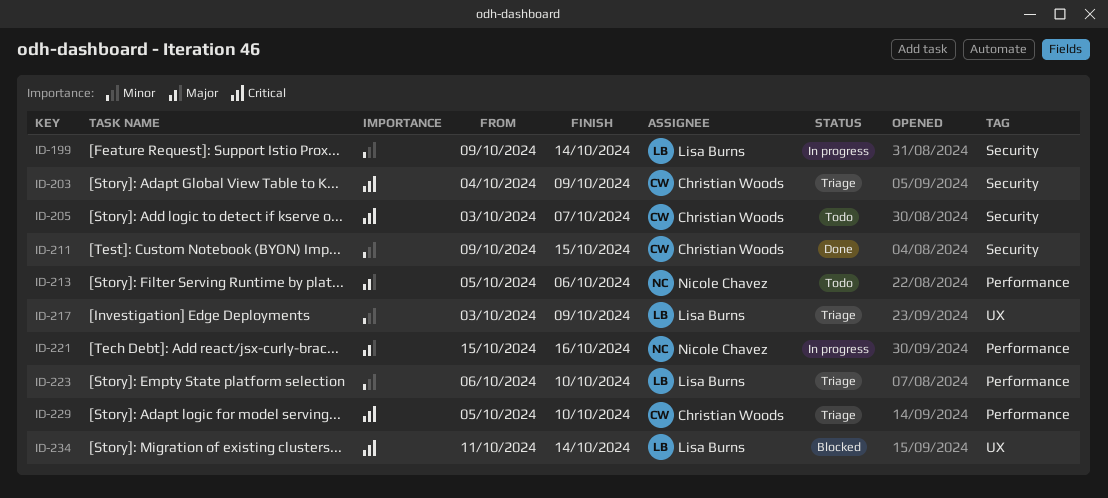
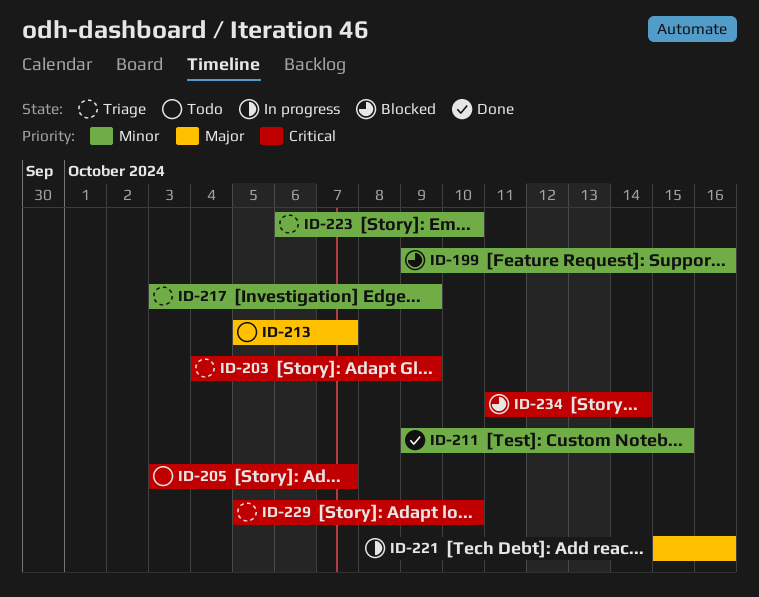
ID-199, status: In progress -> Blocked
ID-199, due: Oct 14 -> Oct 16
ID-213, due: Oct 6 -> Oct 7

